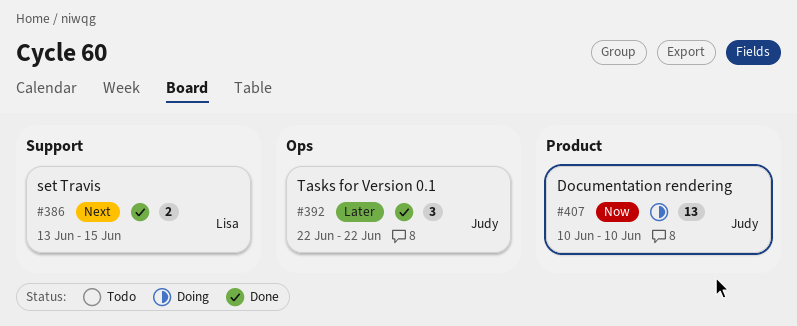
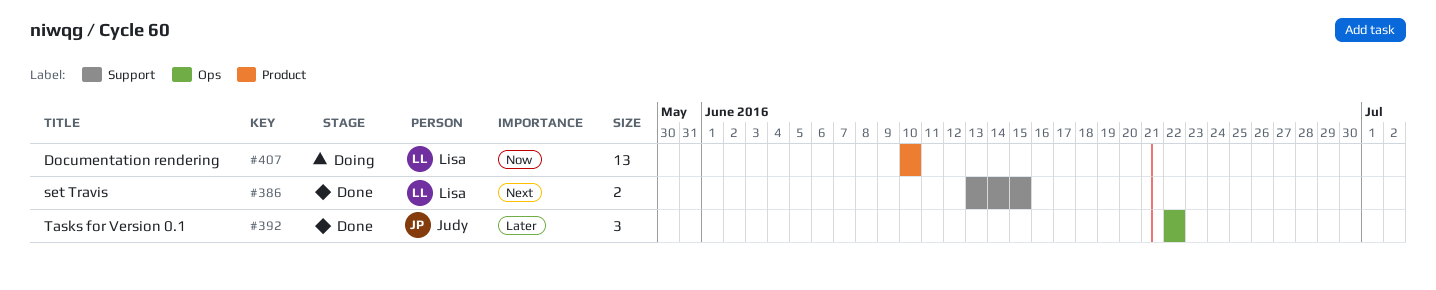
#407, owner: Judy -> Lisa

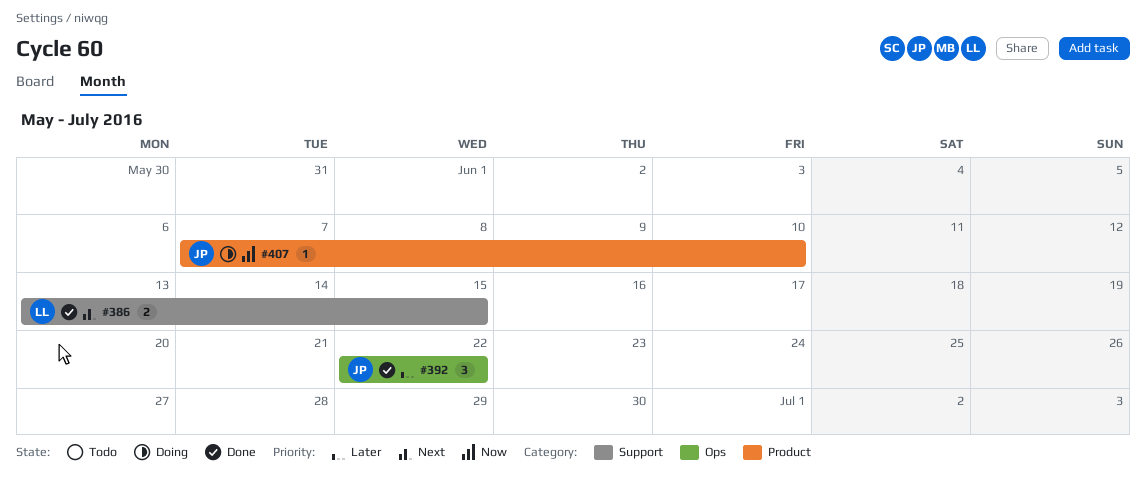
#407, owner: Lisa -> Judy
#407, estimate: 13 -> 1
#407, start: Jun 10 -> Jun 7

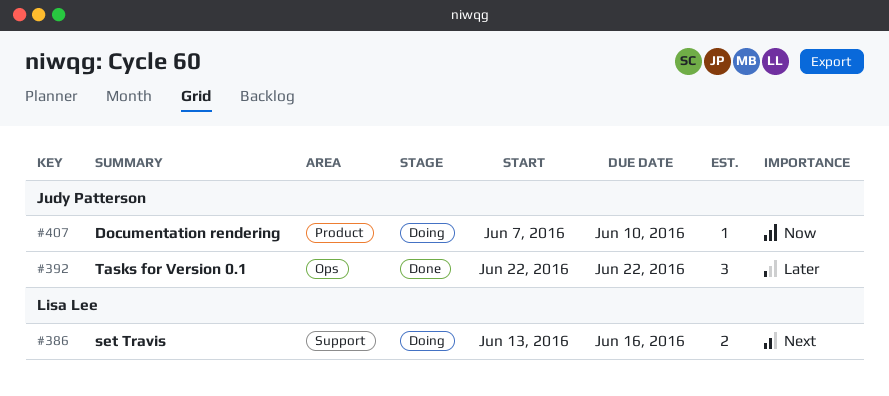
#386, status: Done -> Doing
#386, due: Jun 15 -> Jun 16

